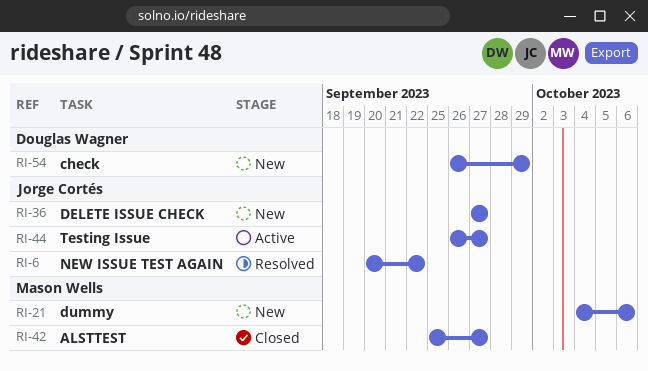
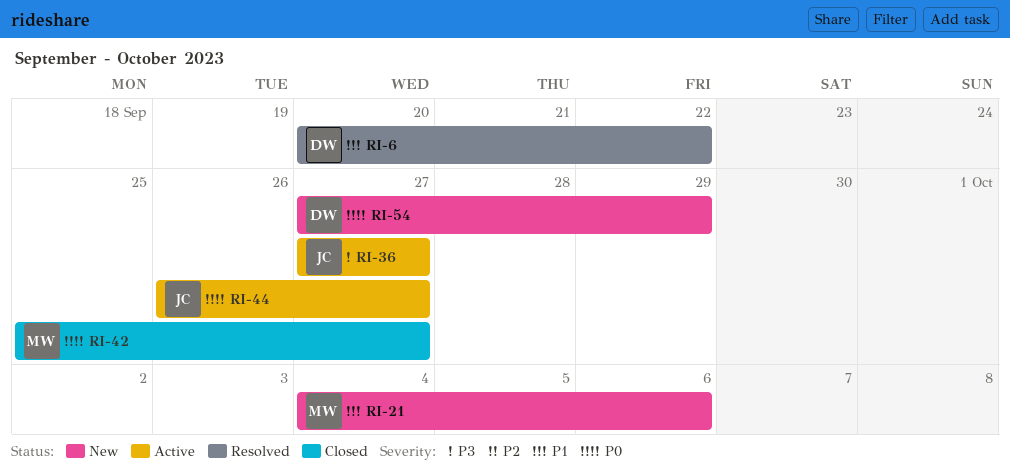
RI-6, owner: Jorge Cortés -> Douglas Wagner
RI-36, status: New -> Active
RI-54, start: Sep 26 -> Sep 27

